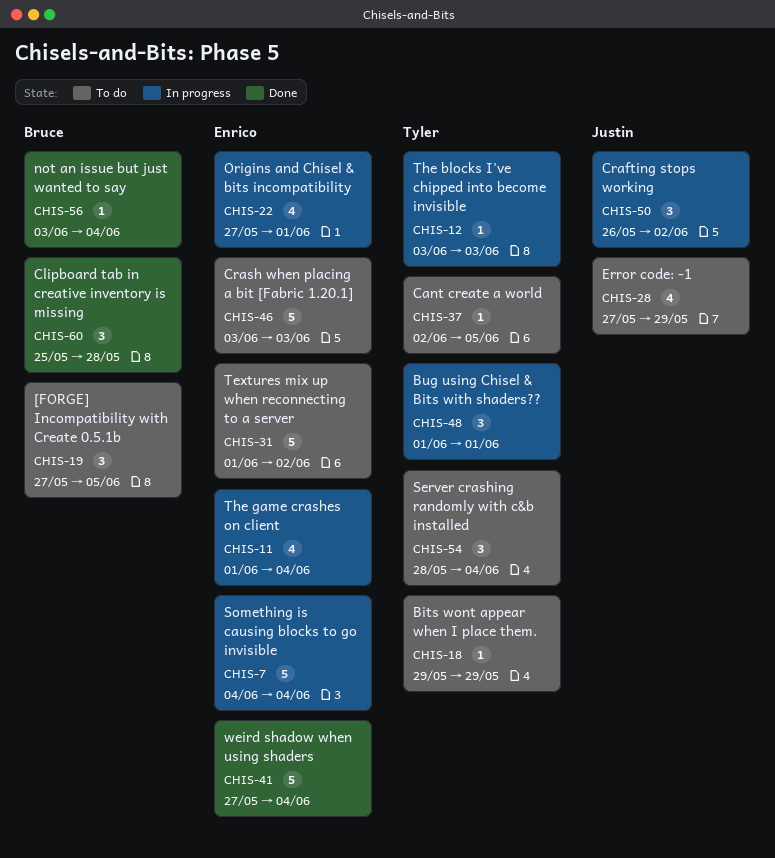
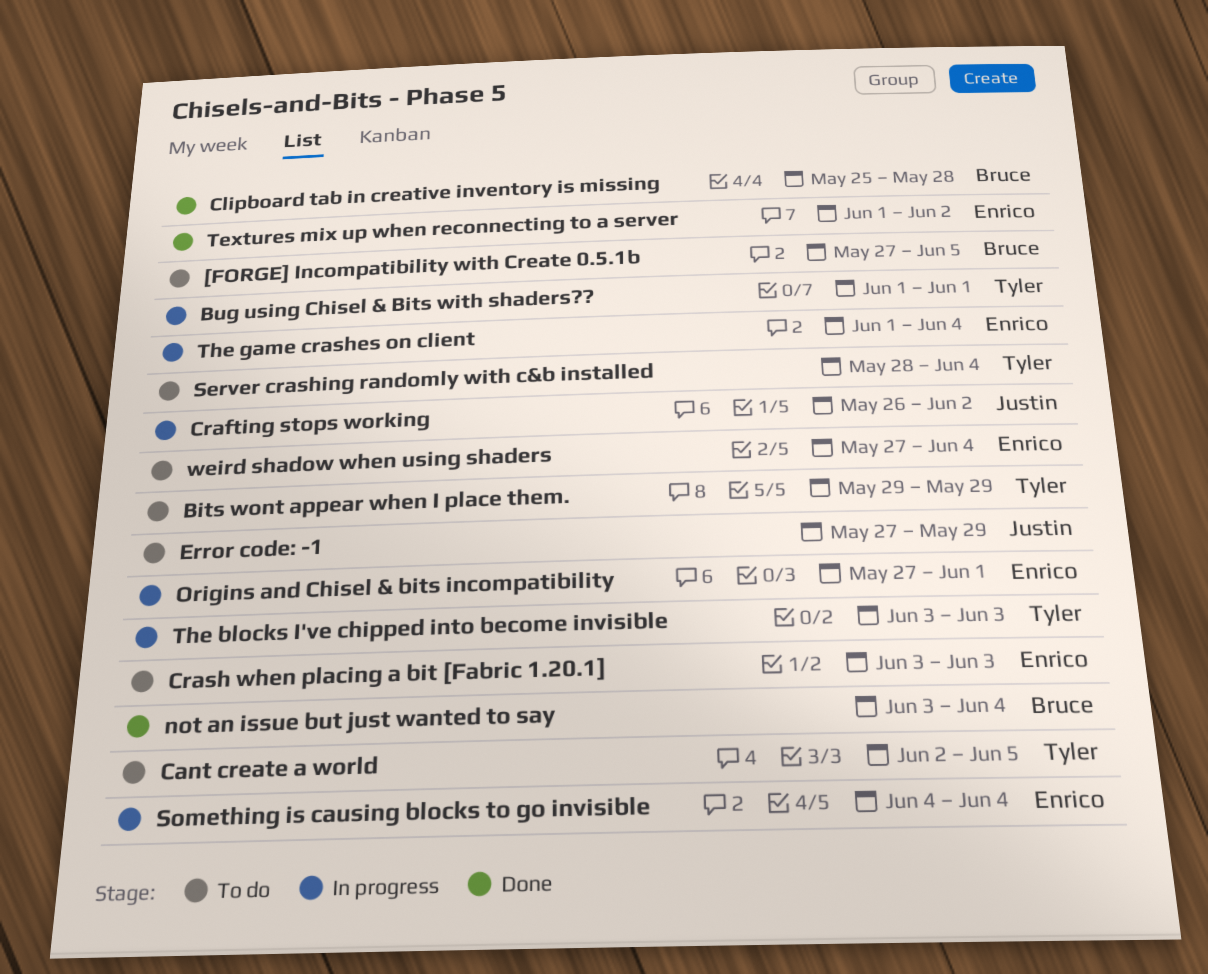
Textures mix up when reconnecting to a server, status: To do -> Done
weird shadow when using shaders, status: Done -> To do

